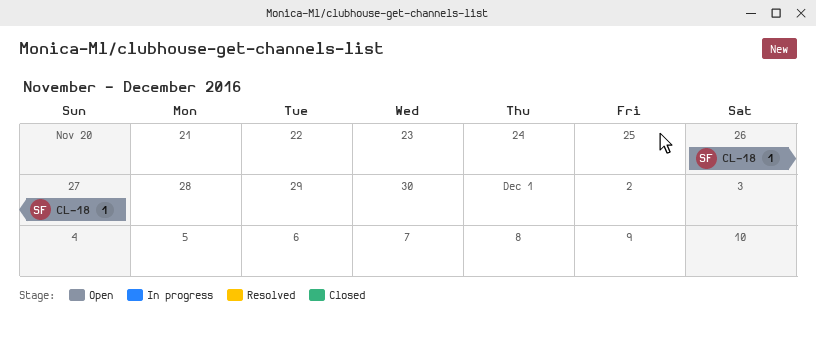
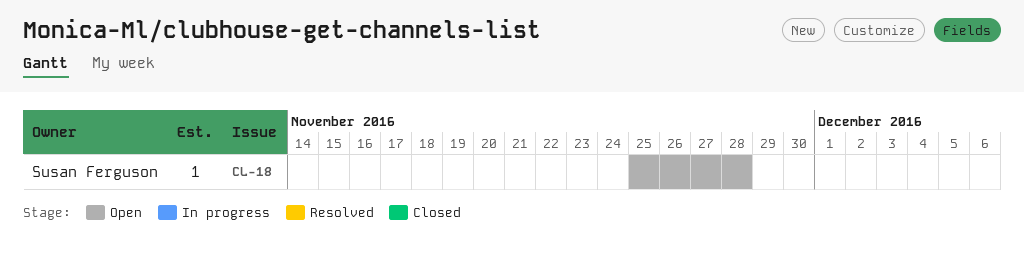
CL-18, start: Nov 26 -> Nov 25
CL-18, due: Nov 27 -> Nov 28

